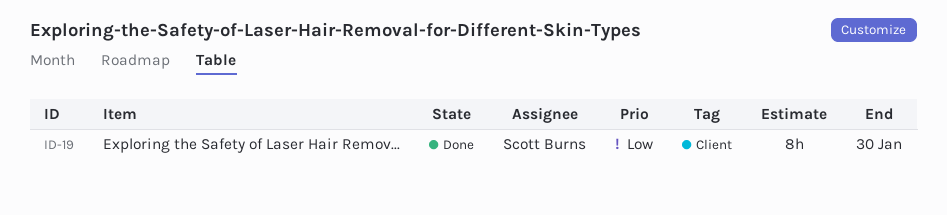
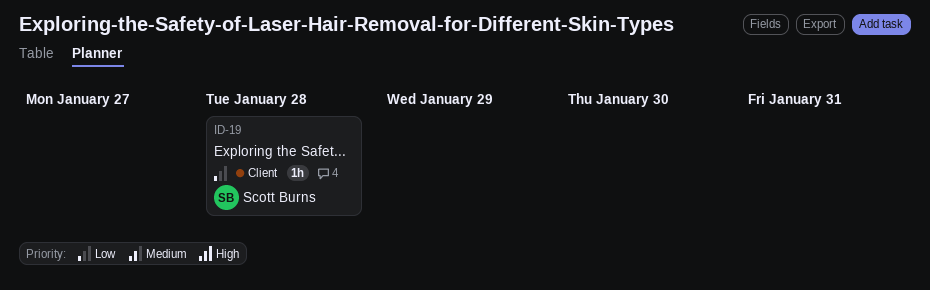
ID-19, estimate: 8h -> 1h
ID-19, due: Jan 30 -> Jan 28

